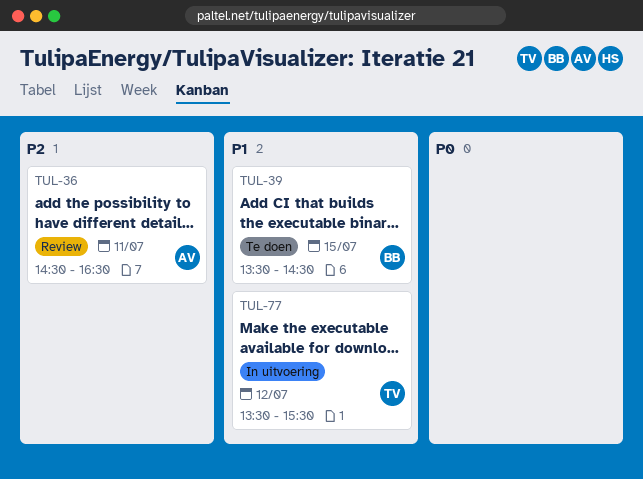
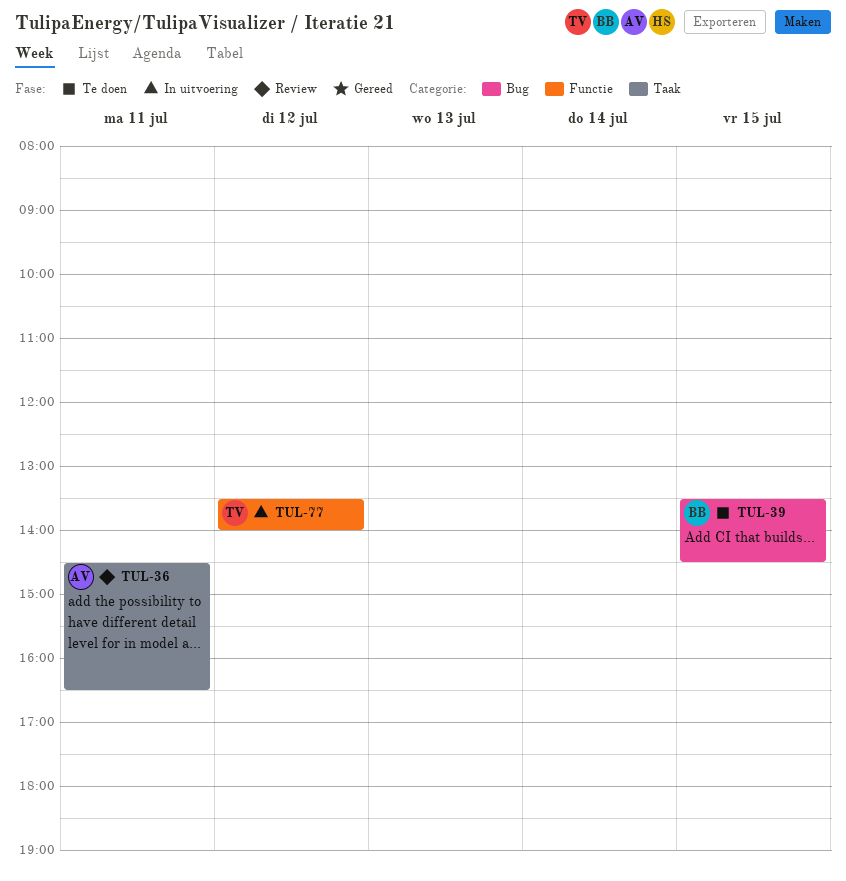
TUL-77, ends: 15:30 -> 14:00

